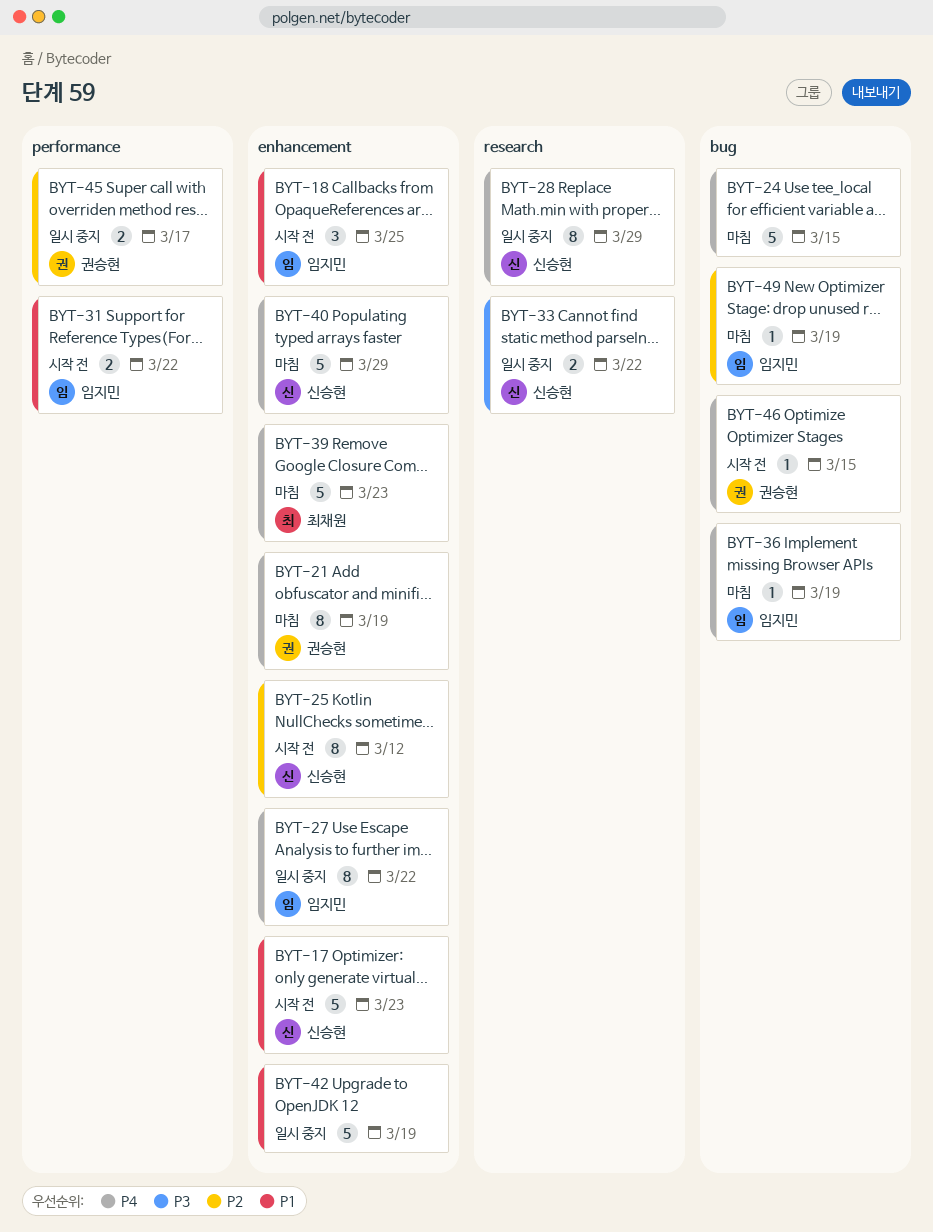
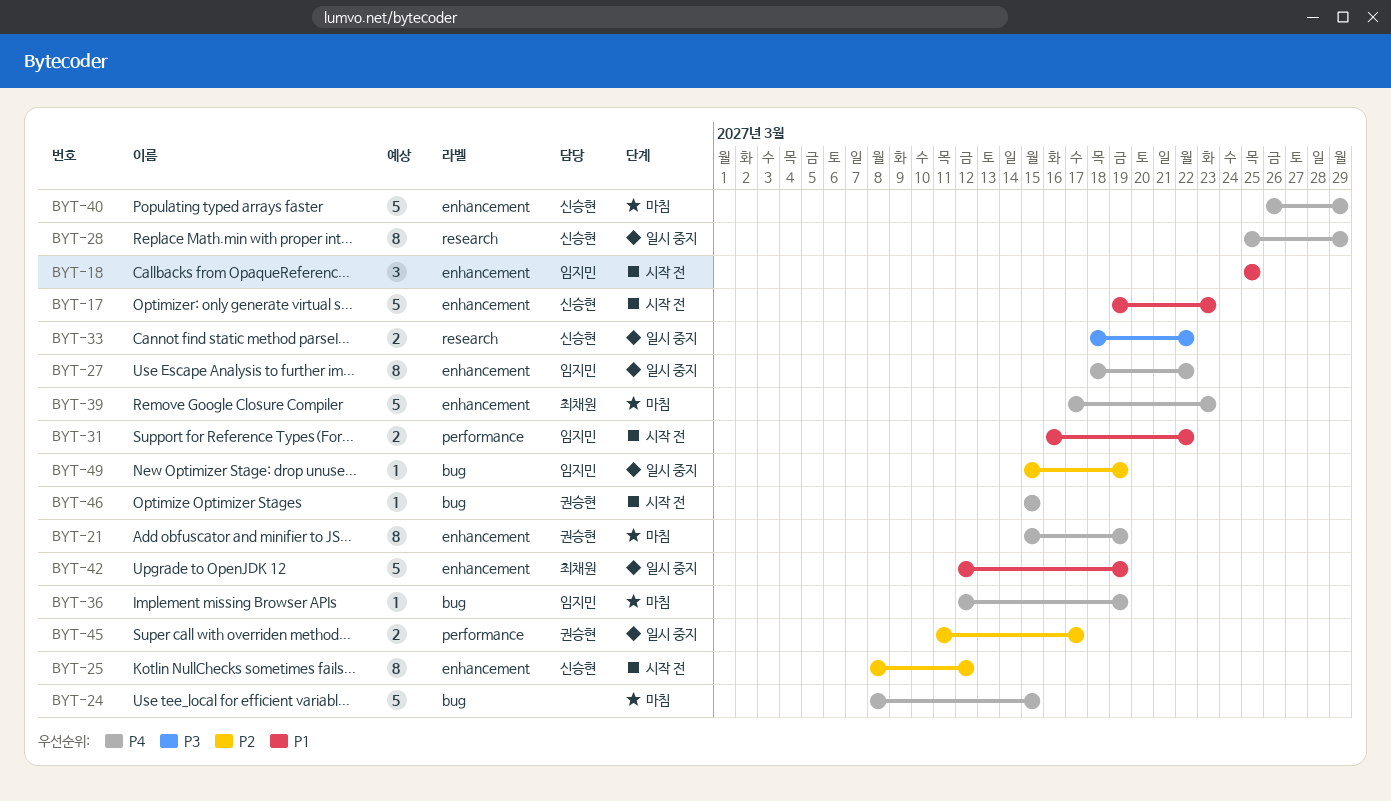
BYT-42, owner: none -> 최채원
BYT-49, status: 마침 -> 일시 중지

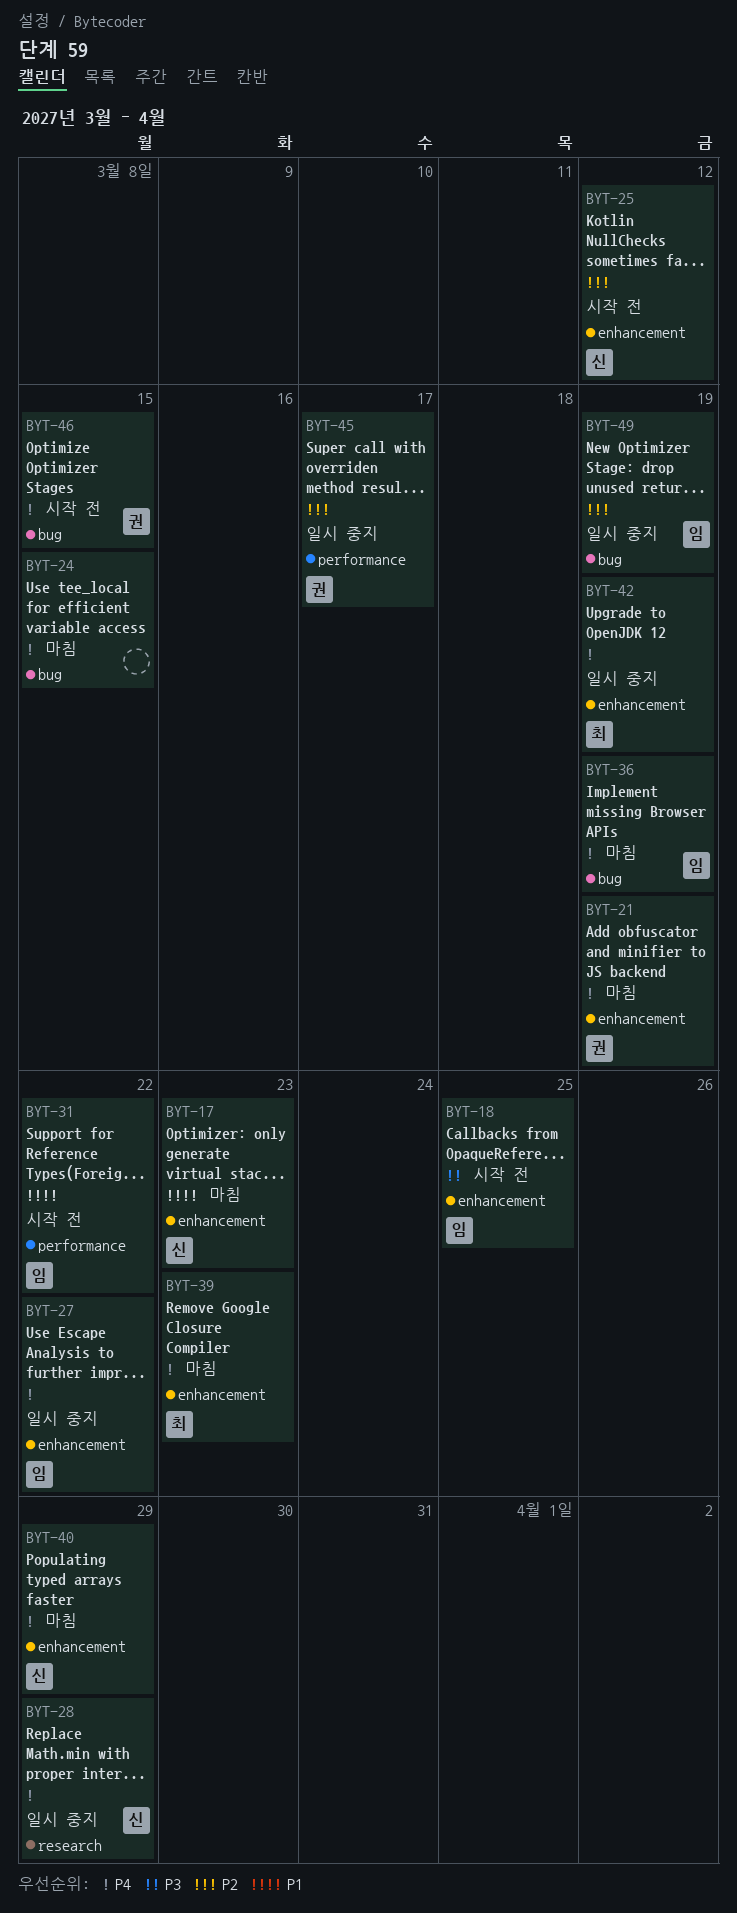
BYT-17, status: 시작 전 -> 마침
BYT-18, priority: P1 -> P3
BYT-33: present -> none
BYT-42, priority: P1 -> P4

